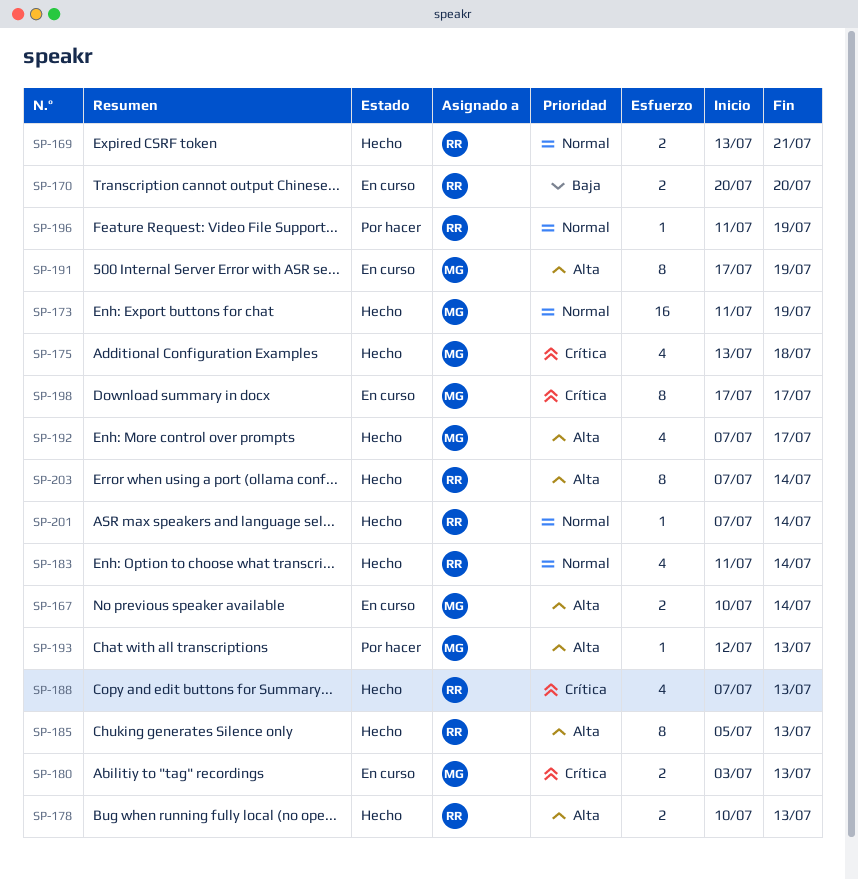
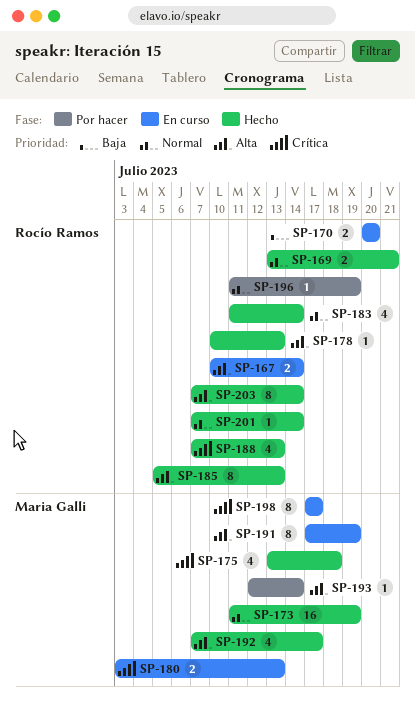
SP-167, owner: Maria Galli -> Rocío Ramos
SP-178, estimate: 2 -> 1
SP-193, due: Jul 13 -> Jul 14

